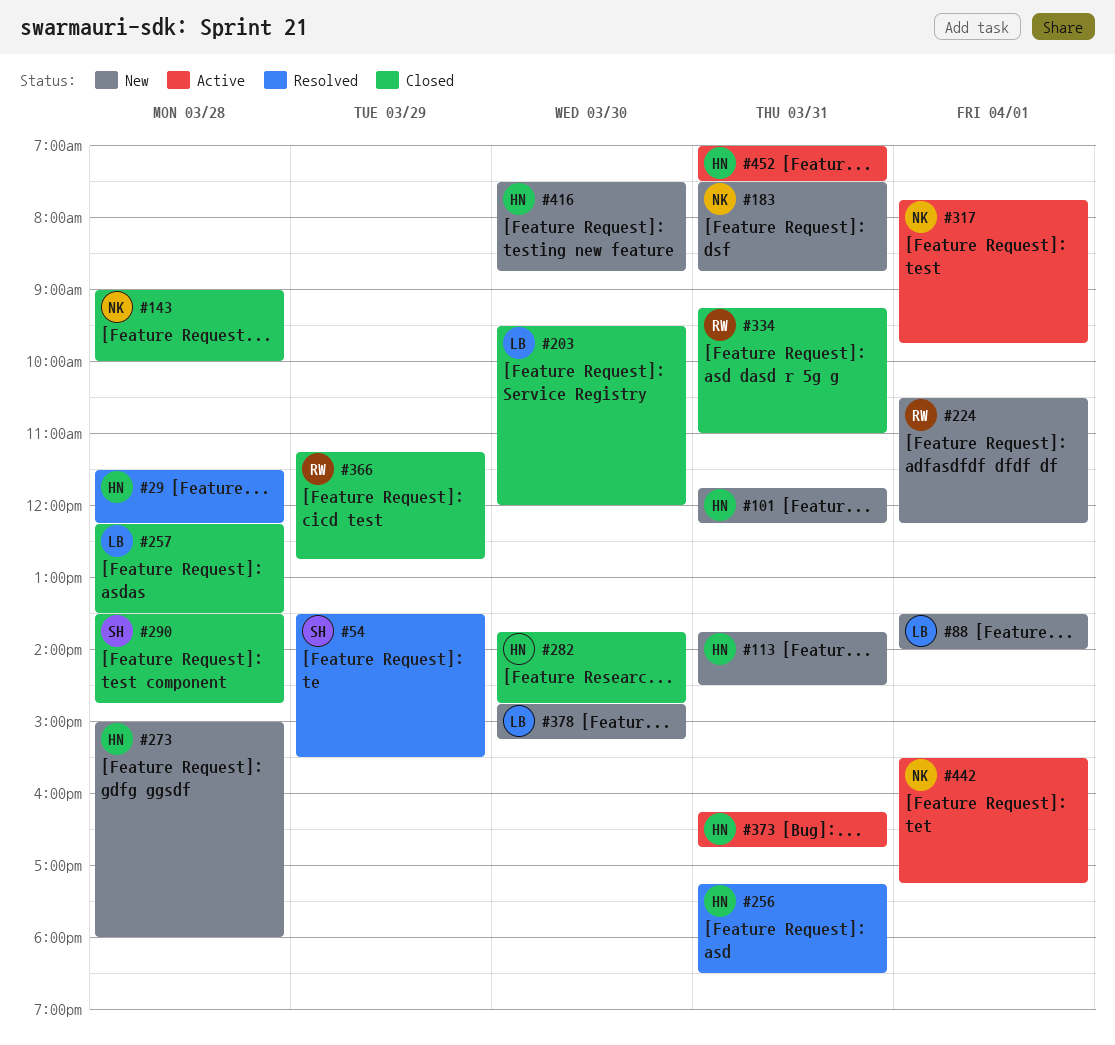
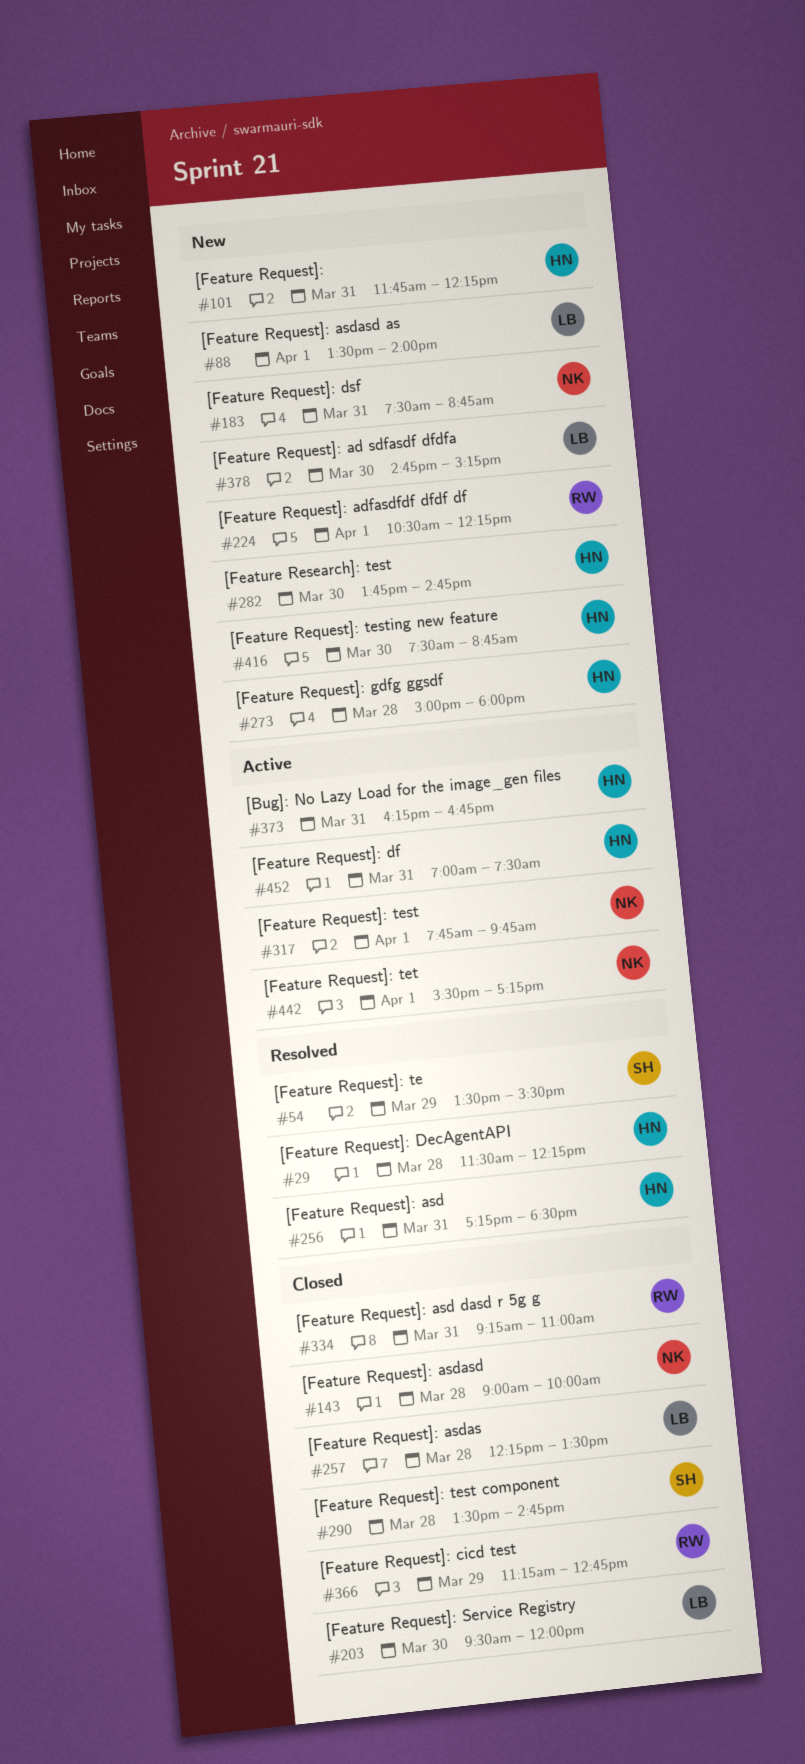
#113: present -> none
#282, status: Closed -> New

